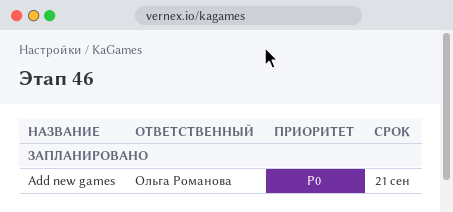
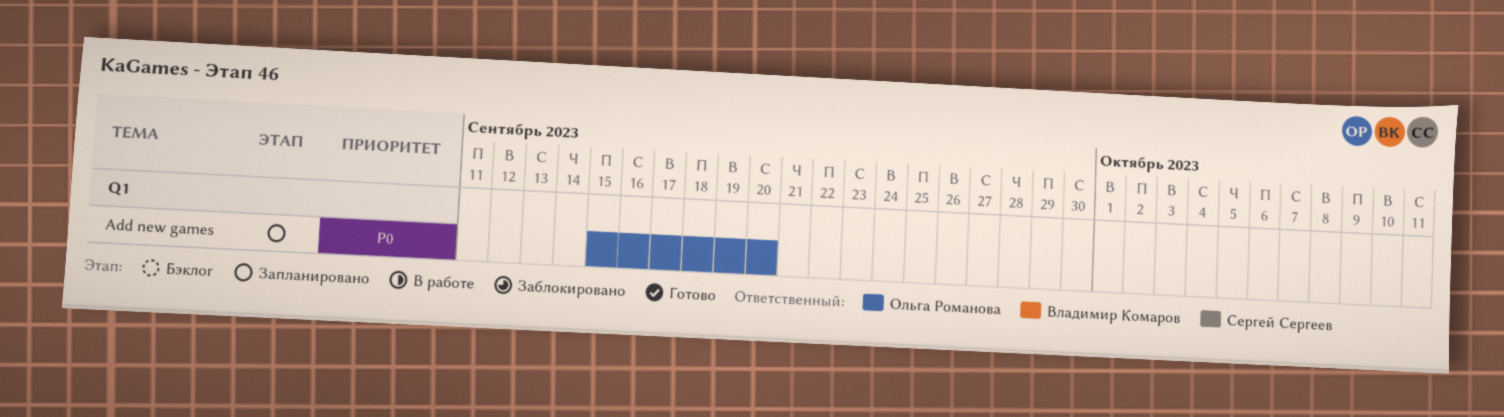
Add new games, due: Sep 21 -> Sep 20

